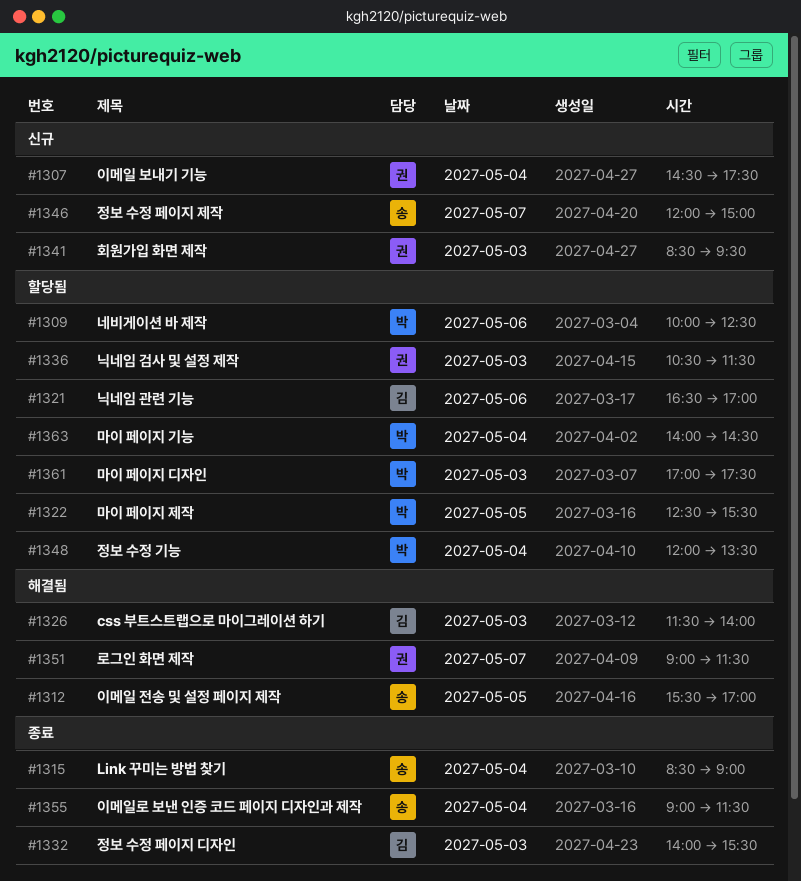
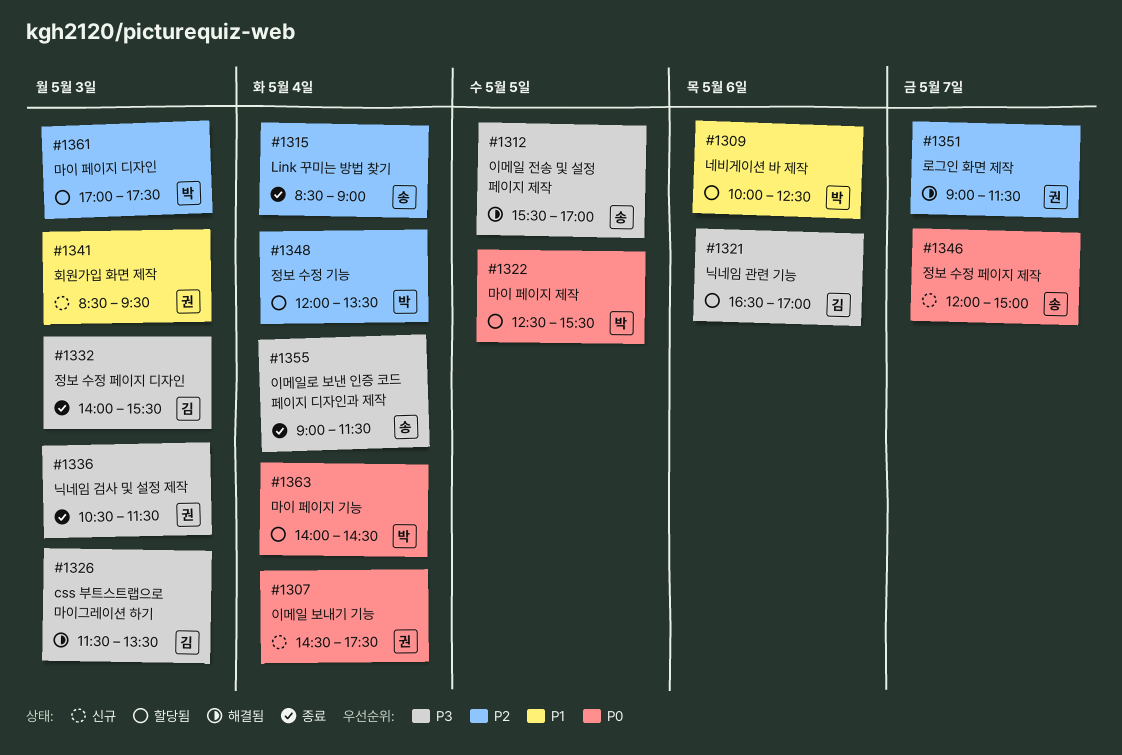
#1326, ends: 14:00 -> 13:30
#1336, status: 할당됨 -> 종료

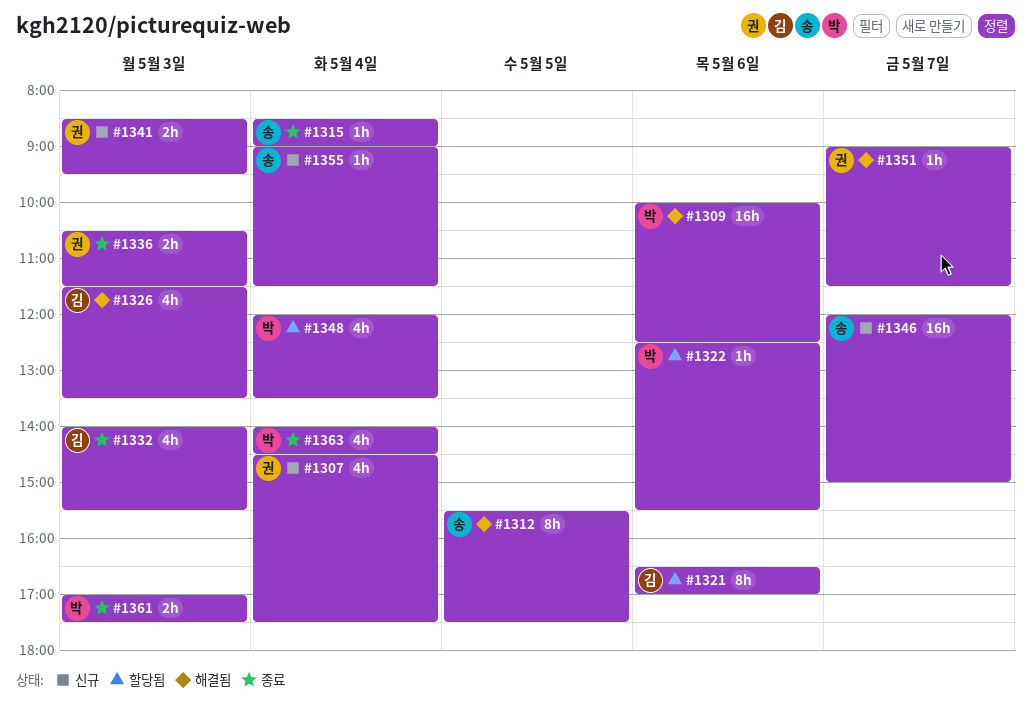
#1309, status: 할당됨 -> 해결됨
#1312, ends: 17:00 -> 17:30
#1322, day: May 5 -> May 6
#1355, status: 종료 -> 신규
#1361, status: 할당됨 -> 종료
#1363, status: 할당됨 -> 종료

